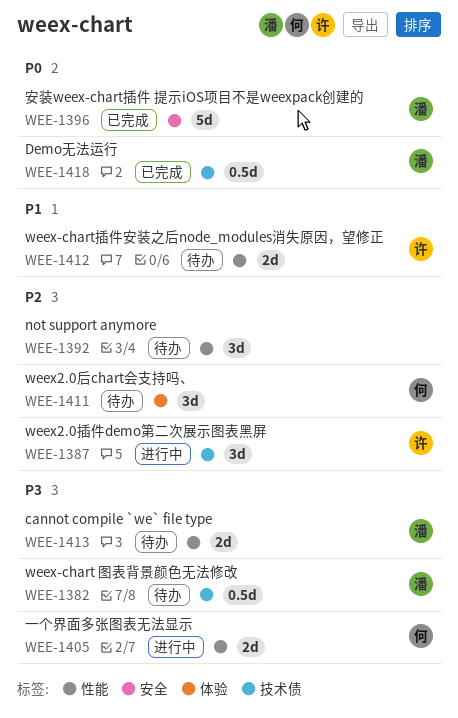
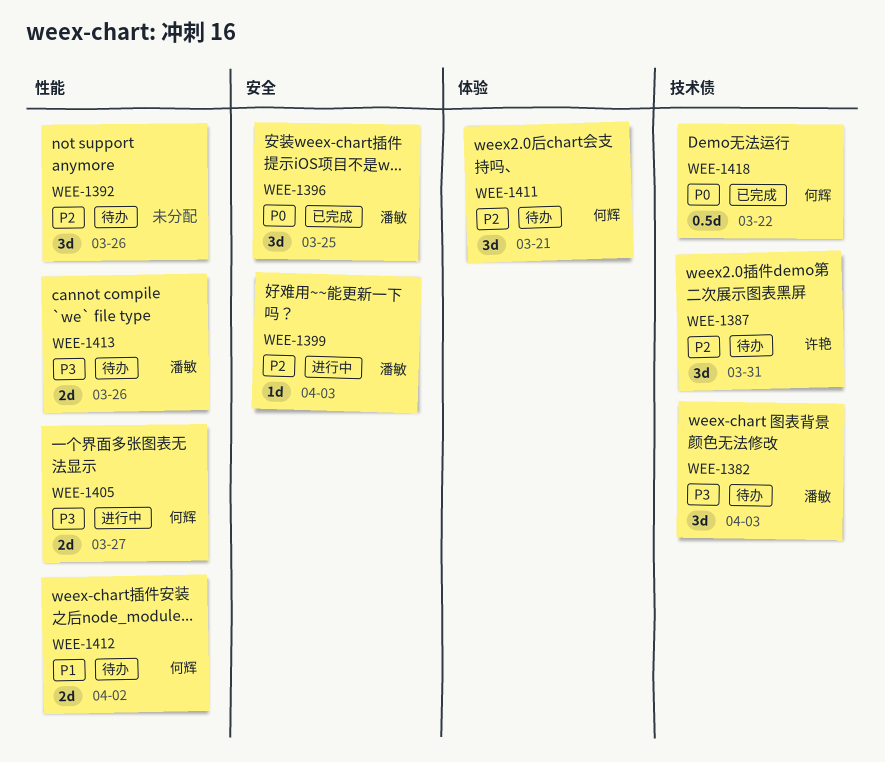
WEE-1382, estimate: 0.5d -> 3d
WEE-1387, status: 进行中 -> 待办
WEE-1396, estimate: 5d -> 3d
WEE-1399: none -> present
WEE-1412, owner: 许艳 -> 何辉
WEE-1418, owner: 潘敏 -> 何辉

